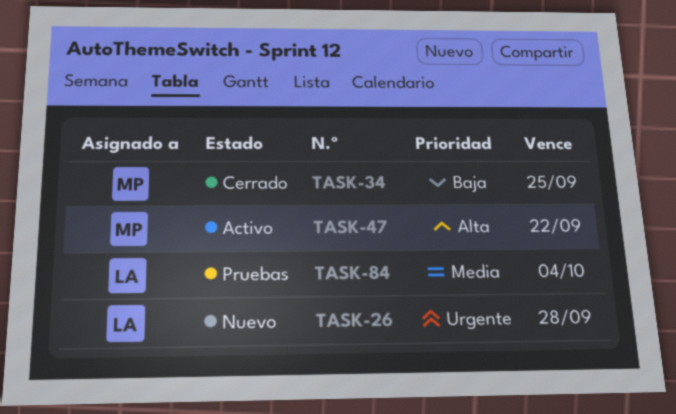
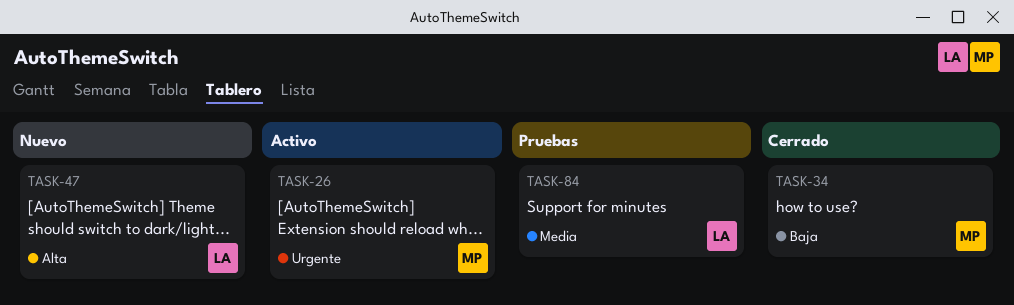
TASK-26, status: Nuevo -> Activo
TASK-26, owner: LA -> MP
TASK-47, status: Activo -> Nuevo
TASK-47, owner: MP -> LA

